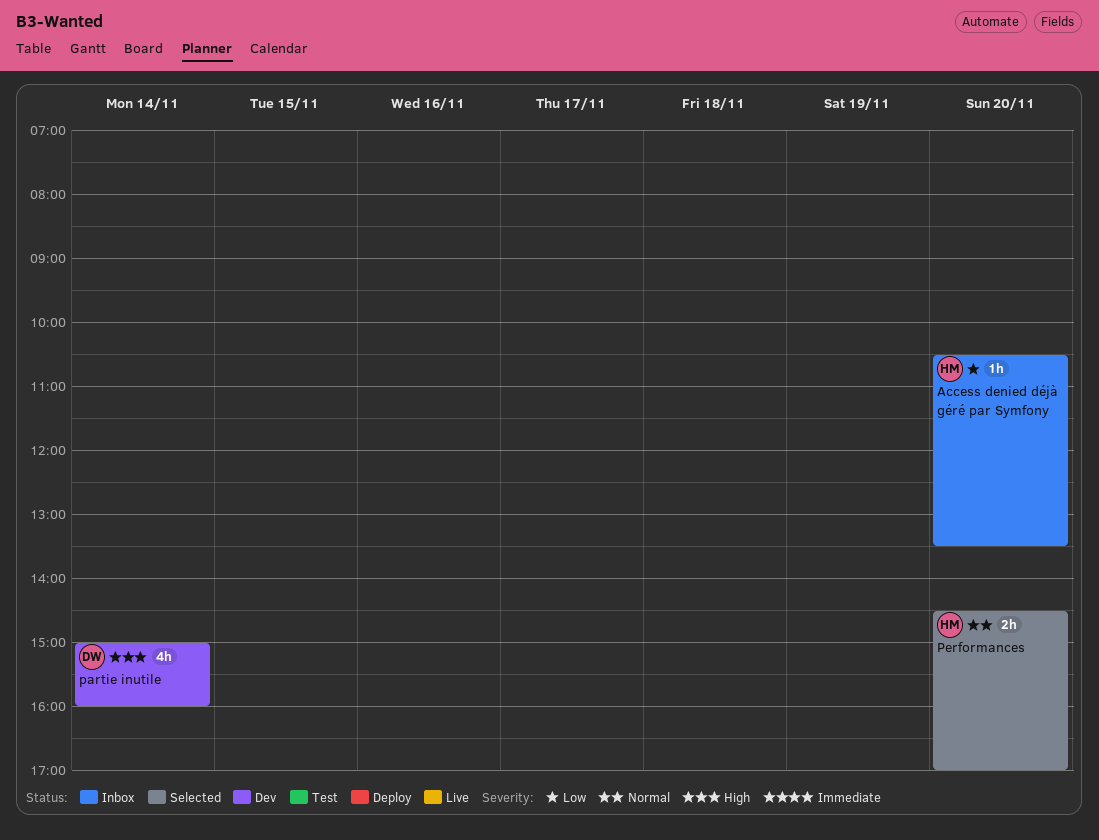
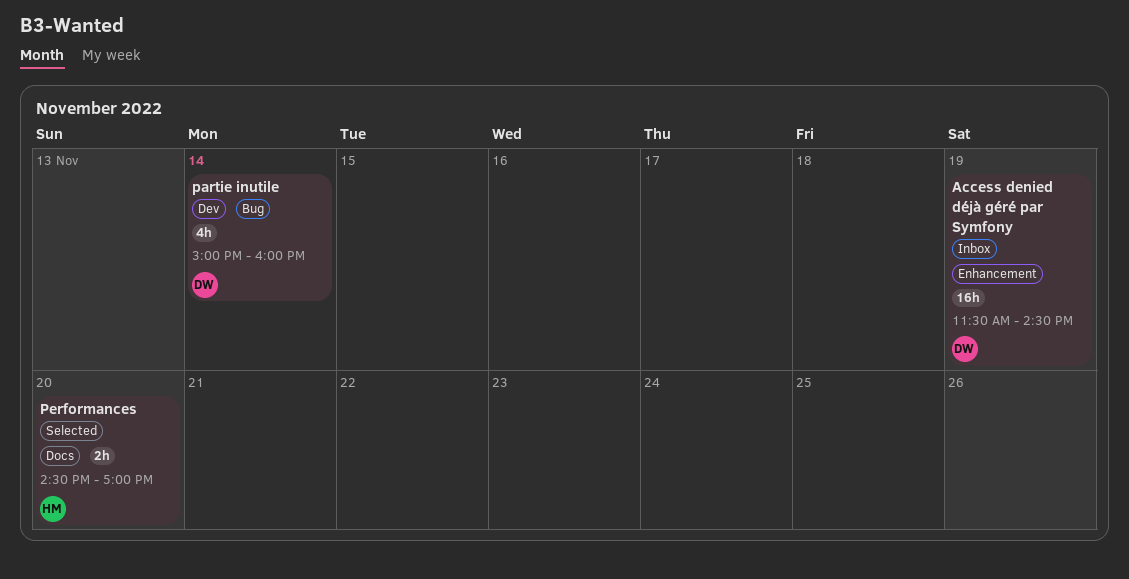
Access denied déjà géré par Symfony, owner: HM -> DW
Access denied déjà géré par Symfony, estimate: 1h -> 16h
Access denied déjà géré par Symfony, day: Nov 20 -> Nov 19
Access denied déjà géré par Symfony, begins: 10:30 -> 11:30
Access denied déjà géré par Symfony, ends: 13:30 -> 14:30

